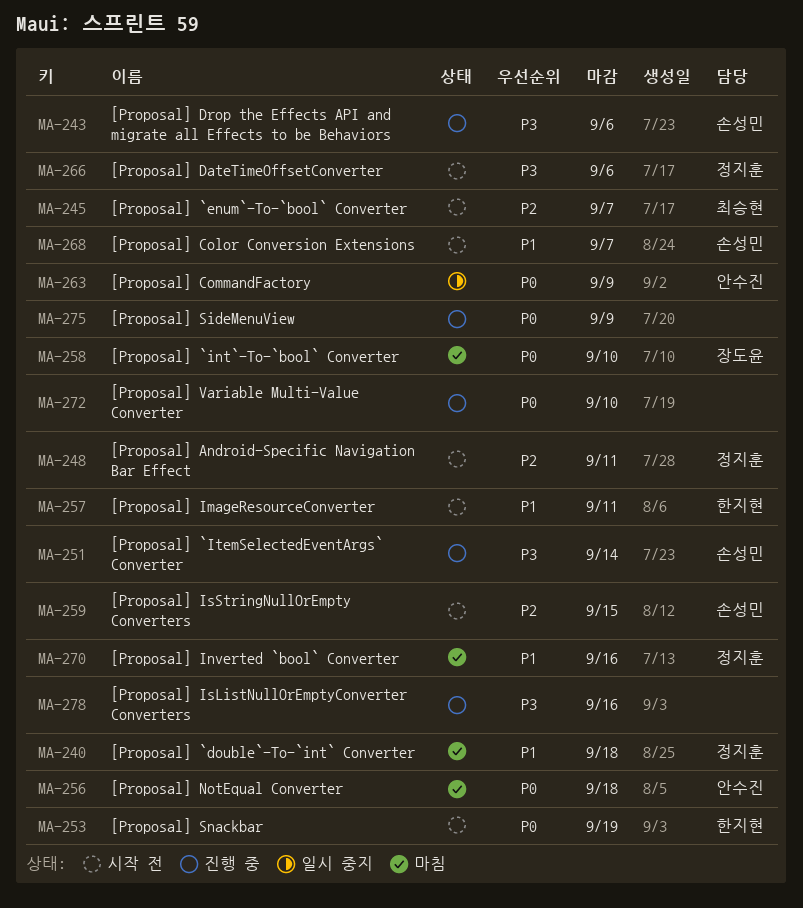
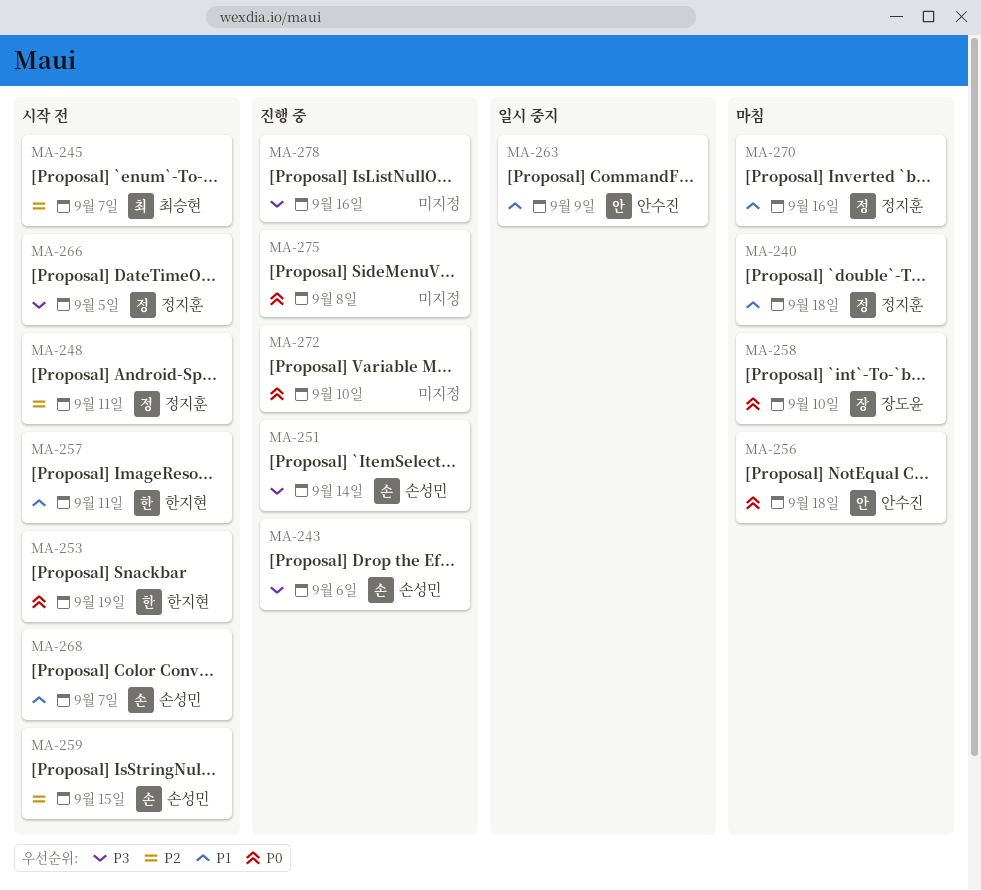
MA-263, priority: P0 -> P1
MA-266, due: Sep 6 -> Sep 5
MA-275, due: Sep 9 -> Sep 8

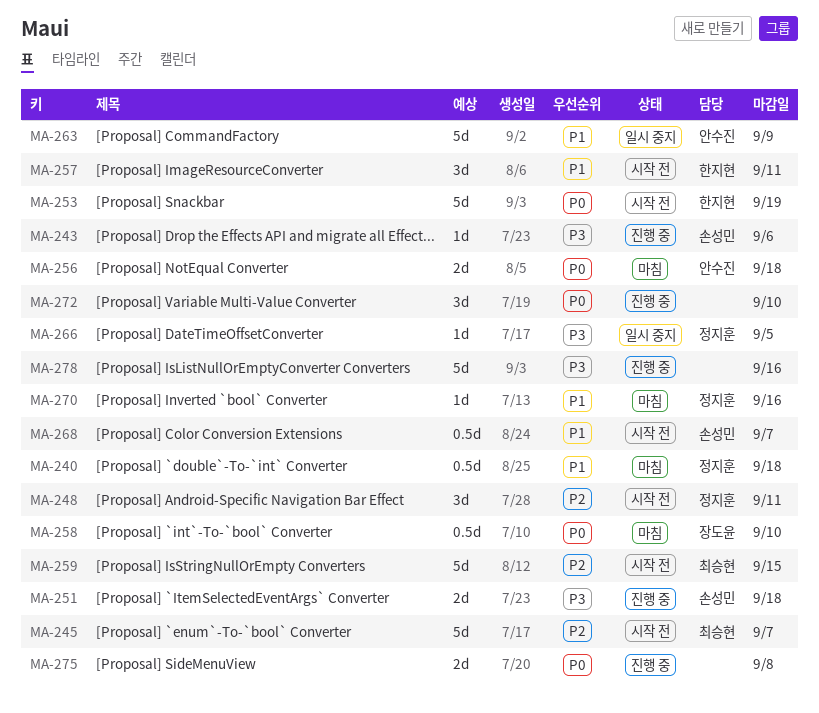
MA-251, due: Sep 14 -> Sep 18
MA-259, owner: 손성민 -> 최승현
MA-266, status: 시작 전 -> 일시 중지

